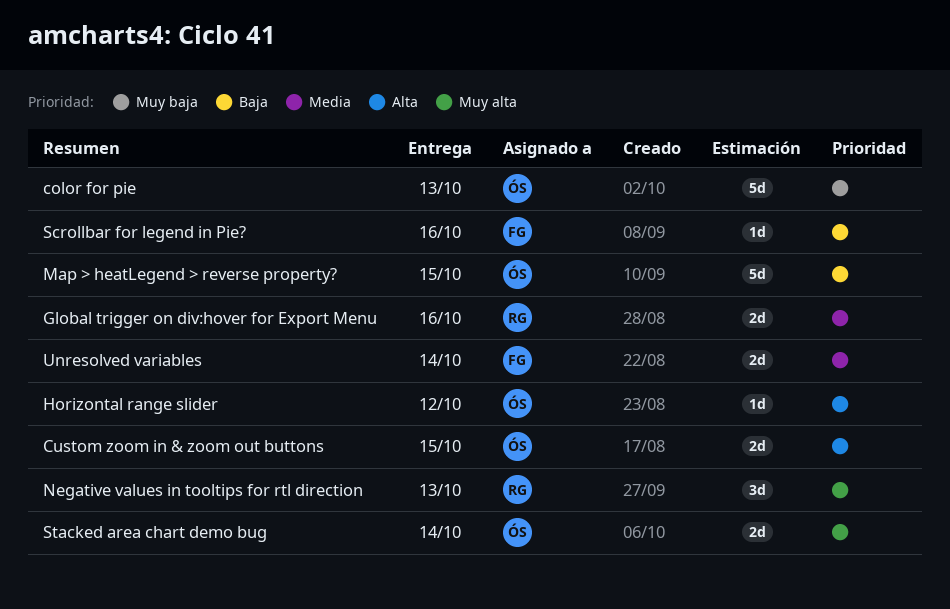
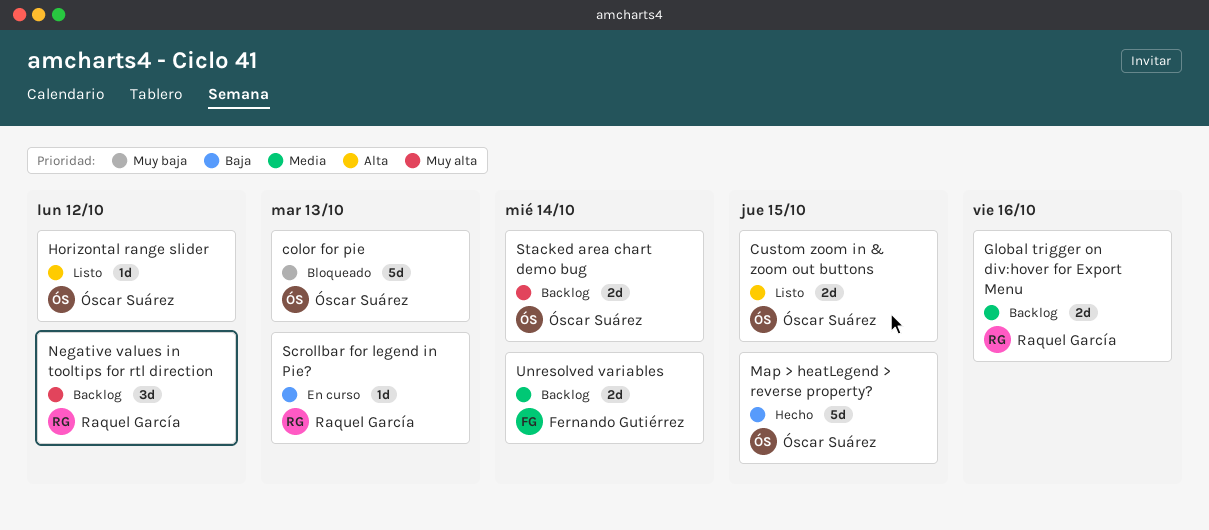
Negative values in tooltips for rtl direction, due: Oct 13 -> Oct 12
Scrollbar for legend in Pie?, owner: Fernando Gutiérrez -> Raquel García
Scrollbar for legend in Pie?, due: Oct 16 -> Oct 13

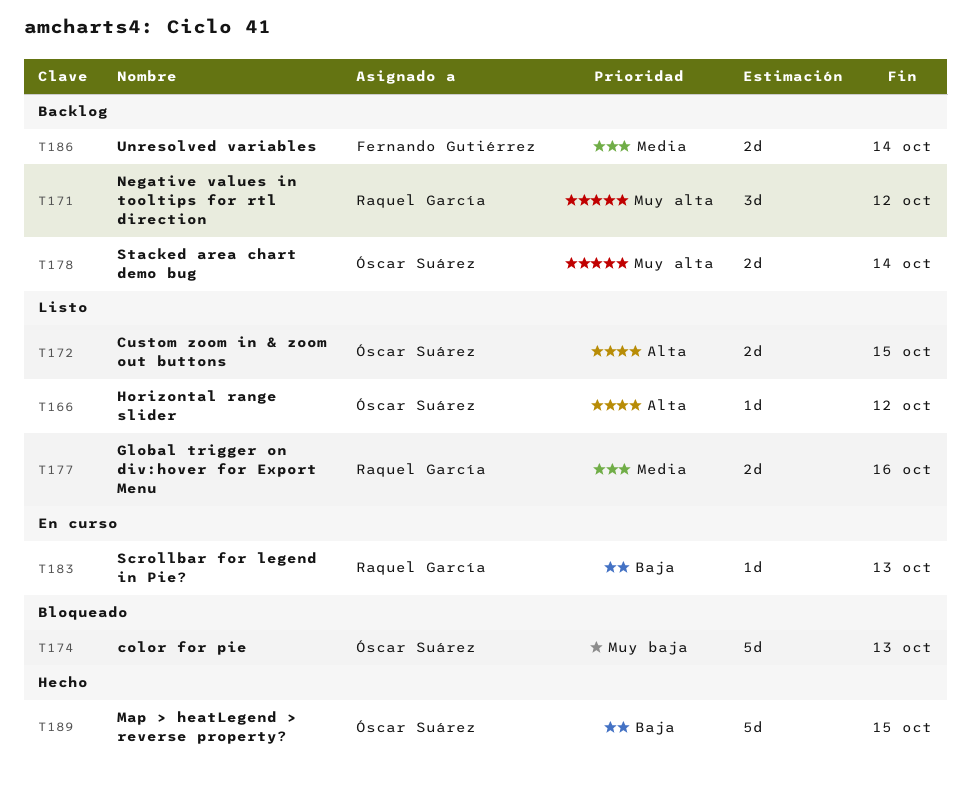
Global trigger on div:hover for Export Menu, status: Backlog -> Listo

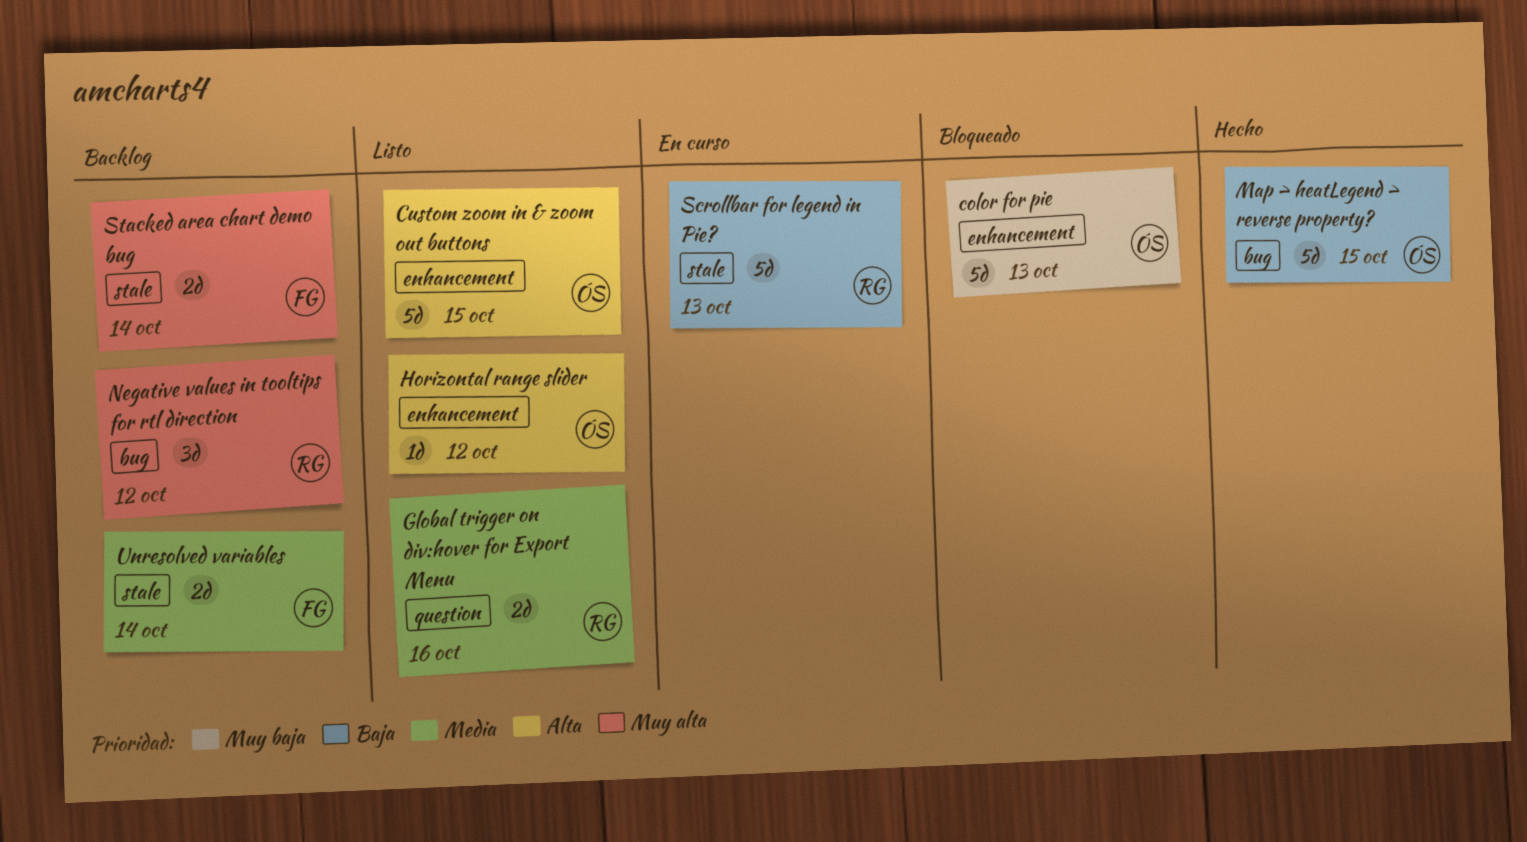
Custom zoom in & zoom out buttons, estimate: 2d -> 5d
Scrollbar for legend in Pie?, estimate: 1d -> 5d
Stacked area chart demo bug, owner: Óscar Suárez -> Fernando Gutiérrez

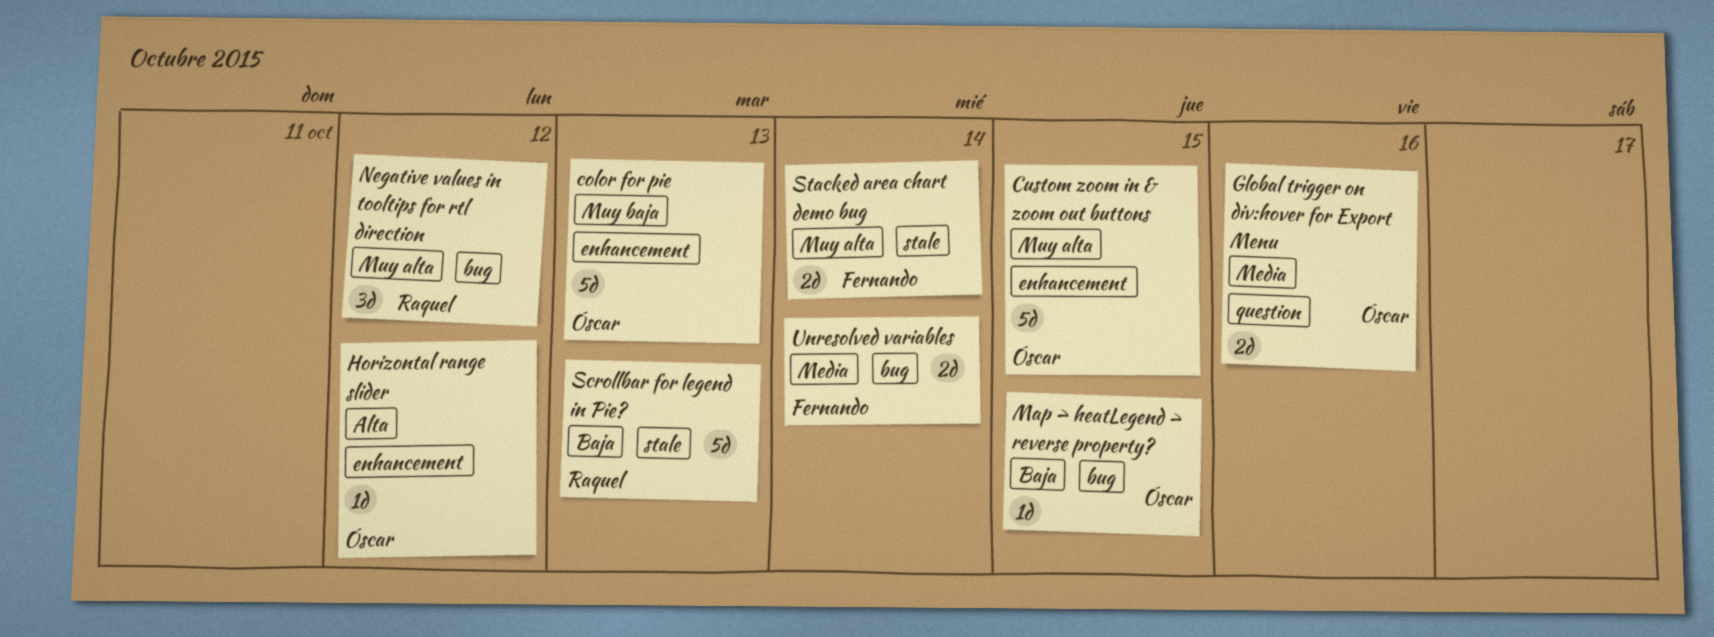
Custom zoom in & zoom out buttons, priority: Alta -> Muy alta
Global trigger on div:hover for Export Menu, owner: Raquel -> Óscar
Map > heatLegend > reverse property?, estimate: 5d -> 1d
Unresolved variables, label: stale -> bug

